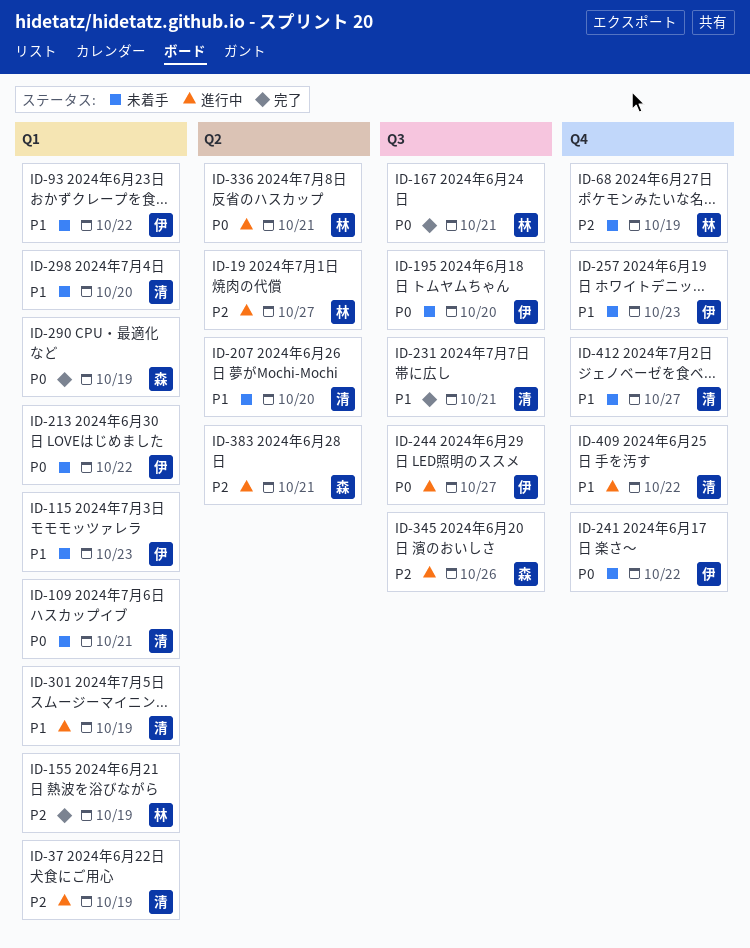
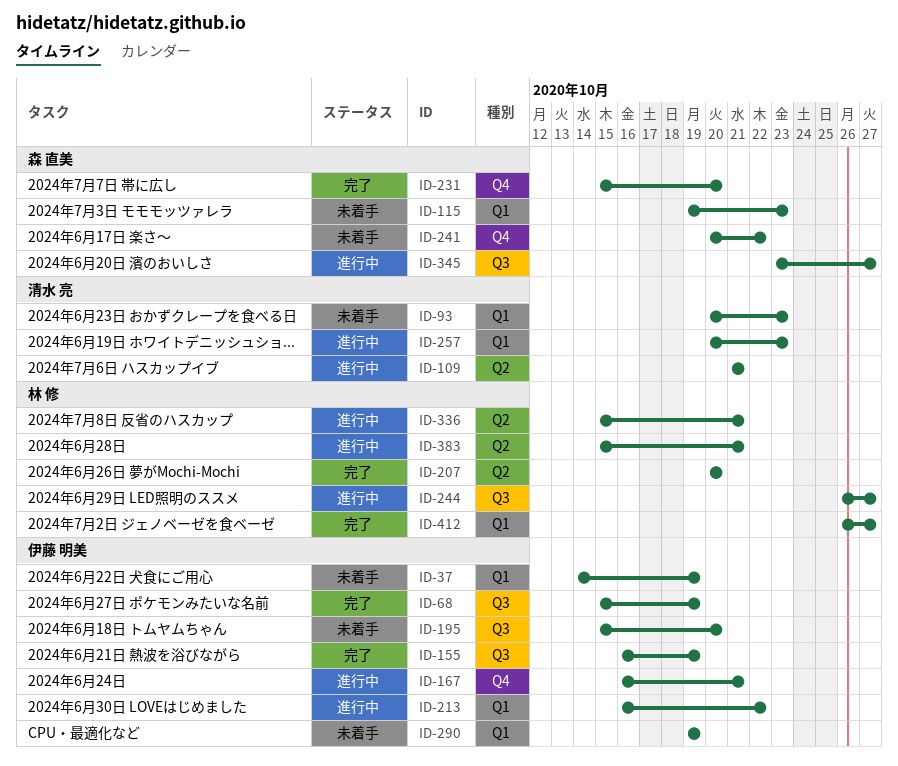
ID-19: present -> none
ID-37, status: 進行中 -> 未着手
ID-37, owner: 清水 亮 -> 伊藤 明美
ID-68, status: 未着手 -> 完了
ID-68, owner: 林 修 -> 伊藤 明美
ID-68, label: Q4 -> Q3
ID-93, owner: 伊藤 明美 -> 清水 亮
ID-93, due: Oct 22 -> Oct 23
ID-109, status: 未着手 -> 進行中
ID-109, label: Q1 -> Q2
ID-115, owner: 伊藤 明美 -> 森 直美
ID-155, owner: 林 修 -> 伊藤 明美
ID-155, label: Q1 -> Q3
ID-167, status: 完了 -> 進行中
ID-167, owner: 林 修 -> 伊藤 明美
ID-167, label: Q3 -> Q4
ID-207, status: 未着手 -> 完了
ID-207, owner: 清水 亮 -> 林 修
ID-213, status: 未着手 -> 進行中
ID-231, owner: 清水 亮 -> 森 直美
ID-231, label: Q3 -> Q4
ID-231, due: Oct 21 -> Oct 20
ID-241, owner: 伊藤 明美 -> 森 直美
ID-244, owner: 伊藤 明美 -> 林 修
ID-257, status: 未着手 -> 進行中
ID-257, owner: 伊藤 明美 -> 清水 亮
ID-257, label: Q4 -> Q1
ID-290, status: 完了 -> 未着手
ID-290, owner: 森 直美 -> 伊藤 明美
ID-298: present -> none
ID-301: present -> none
ID-345, due: Oct 26 -> Oct 27
ID-383, owner: 森 直美 -> 林 修
ID-409: present -> none
ID-412, status: 未着手 -> 完了
ID-412, owner: 清水 亮 -> 林 修
ID-412, label: Q4 -> Q1

